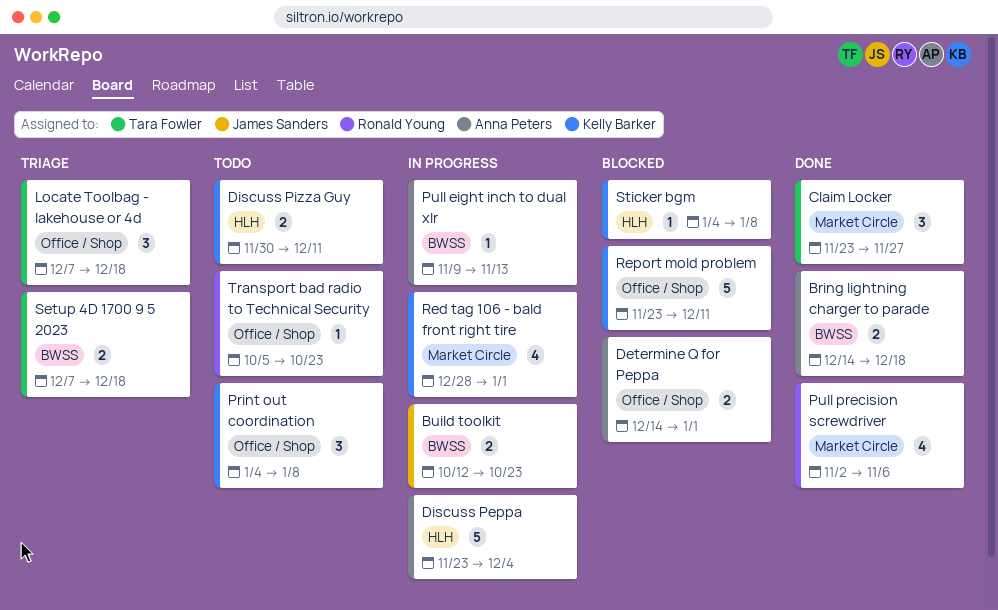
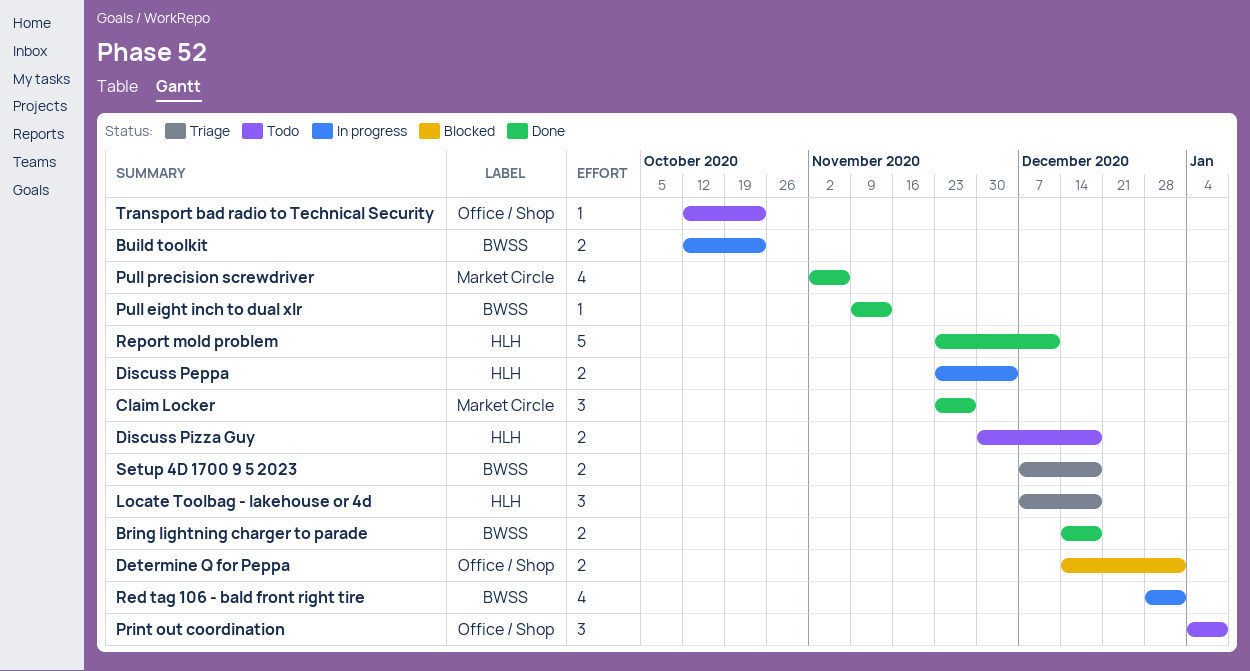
Discuss Peppa, estimate: 5 -> 2
Discuss Pizza Guy, due: Dec 11 -> Dec 18
Locate Toolbag - lakehouse or 4d, label: Office / Shop -> HLH
Pull eight inch to dual xlr, status: In progress -> Done
Red tag 106 - bald front right tire, label: Market Circle -> BWSS
Report mold problem, status: Blocked -> Done
Report mold problem, label: Office / Shop -> HLH
Sticker bgm: present -> none
Transport bad radio to Technical Security, start: Oct 5 -> Oct 12

